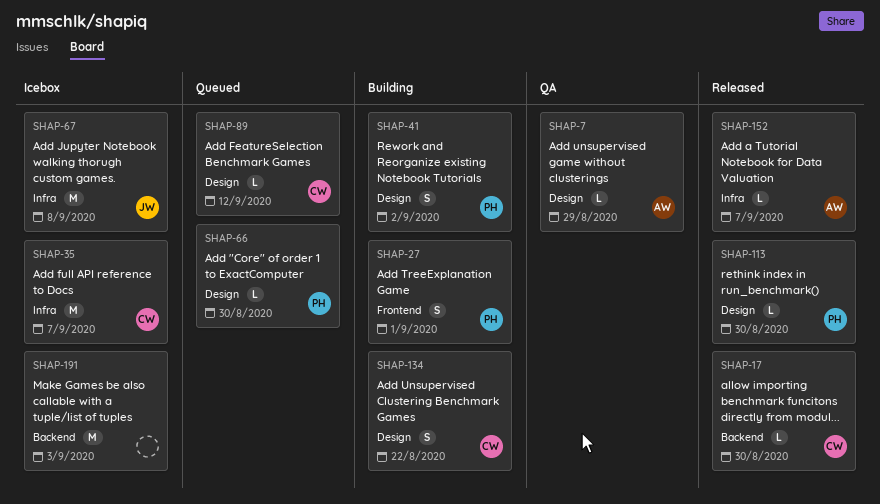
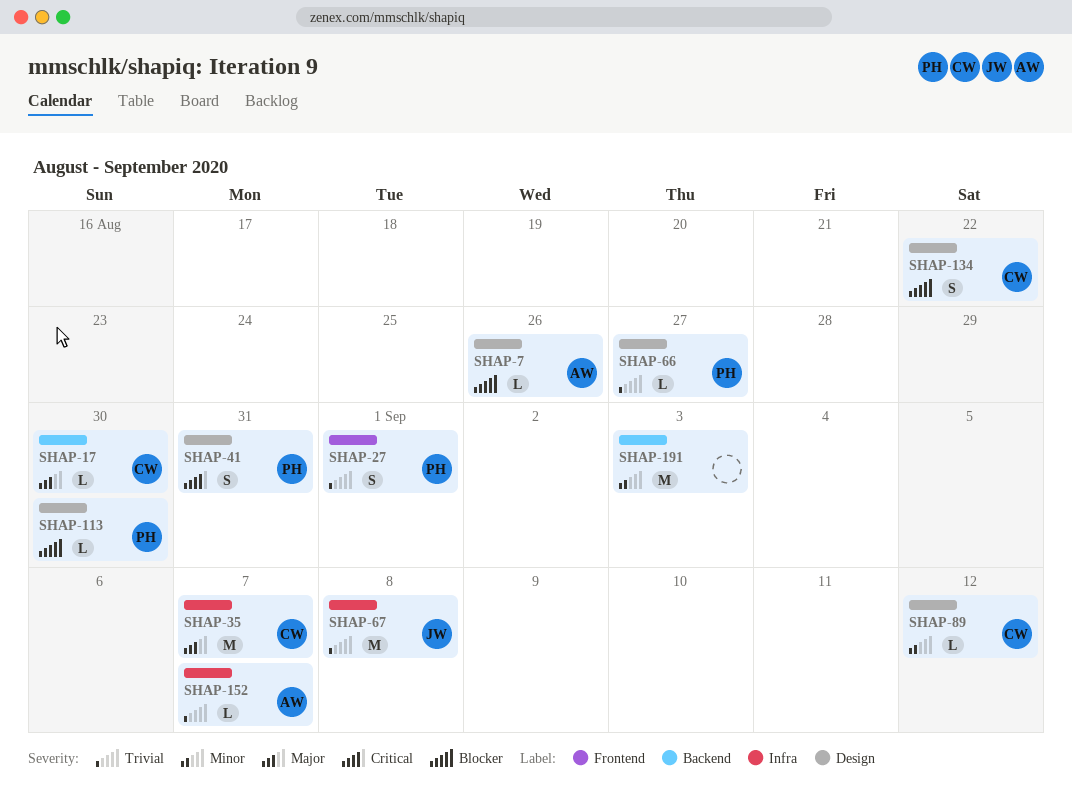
SHAP-7, due: Aug 29 -> Aug 26
SHAP-41, due: Sep 2 -> Aug 31
SHAP-66, due: Aug 30 -> Aug 27

